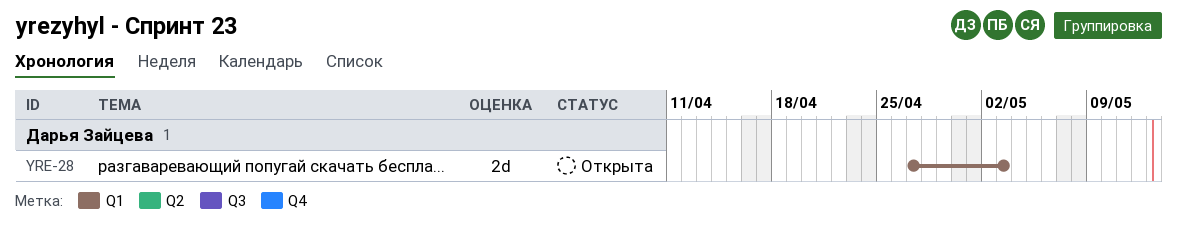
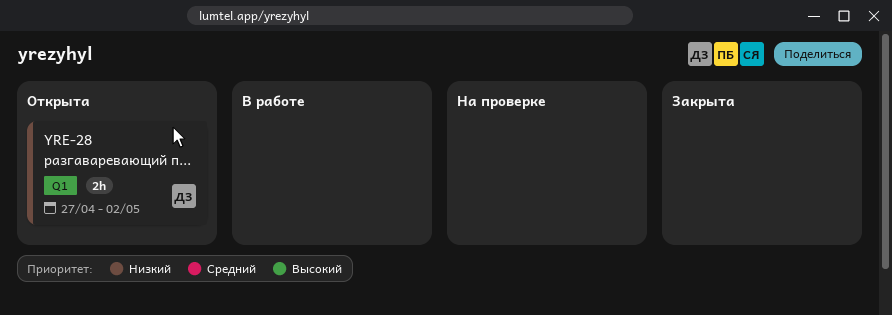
YRE-28, estimate: 2d -> 2h
YRE-28, due: May 3 -> May 2

